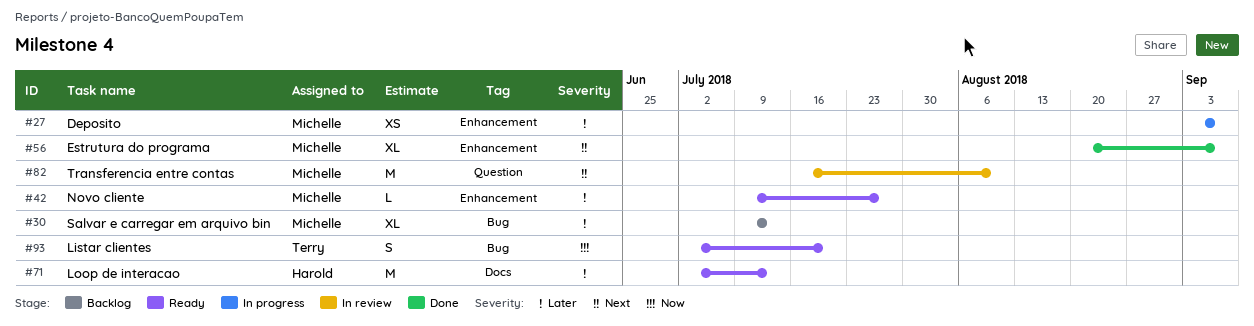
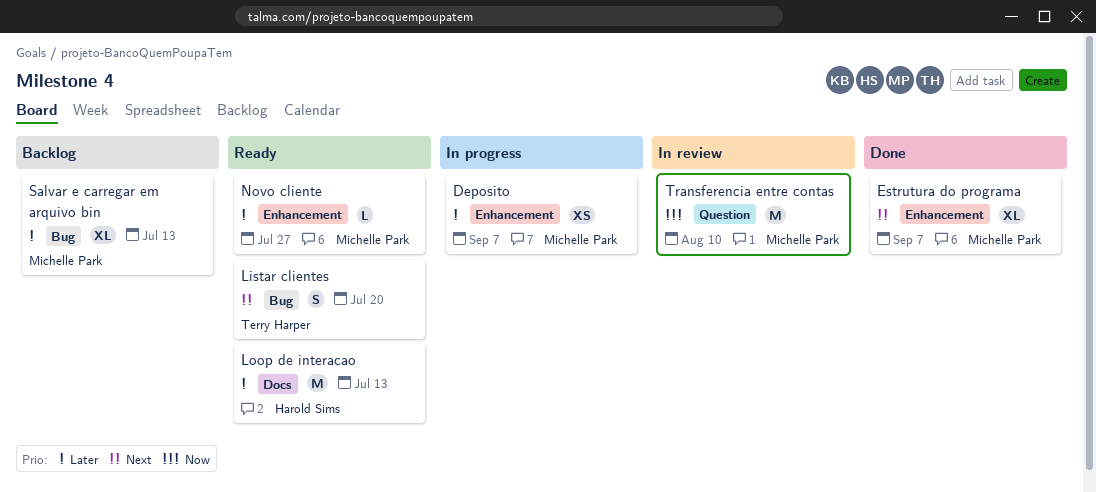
Listar clientes, priority: Now -> Next
Transferencia entre contas, priority: Next -> Now

